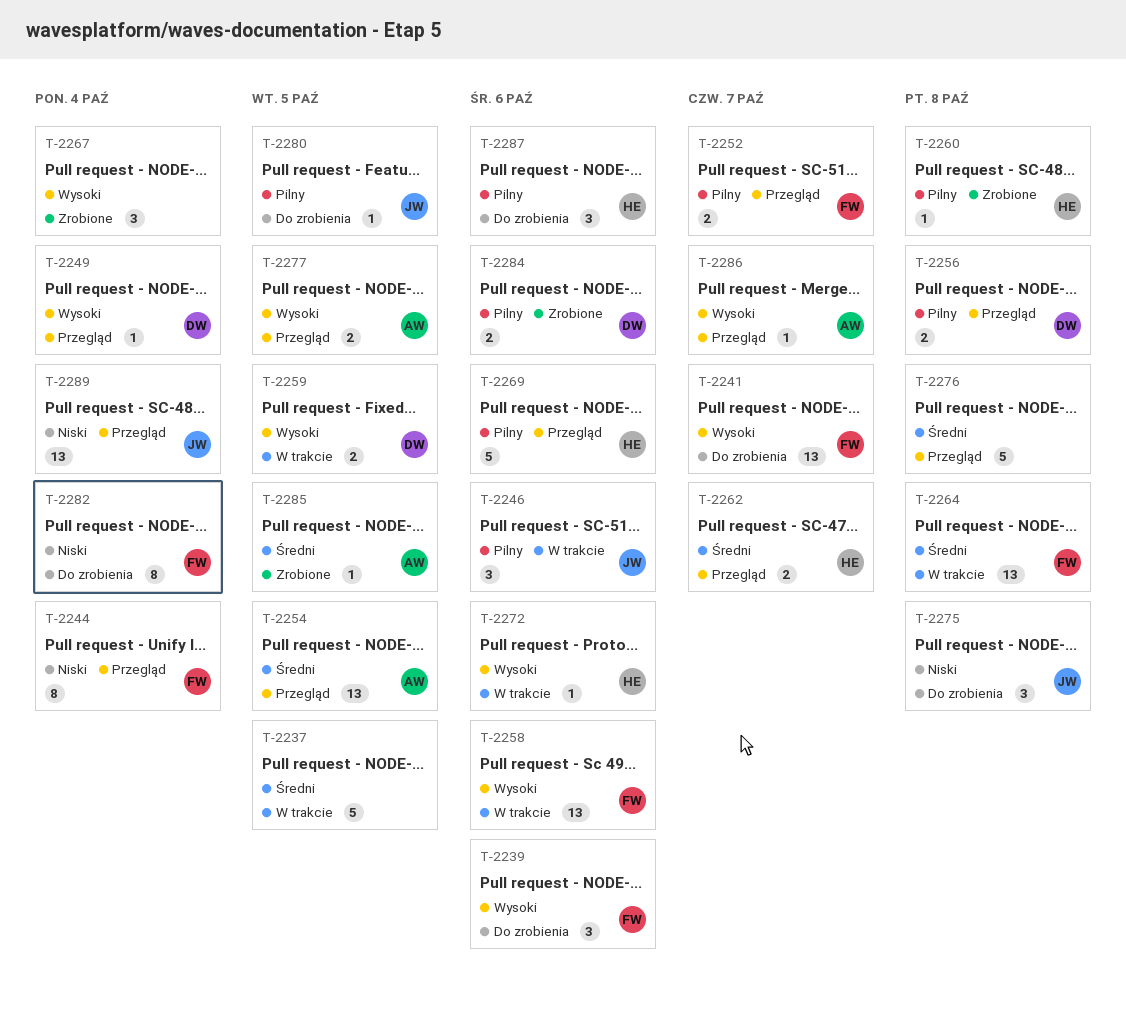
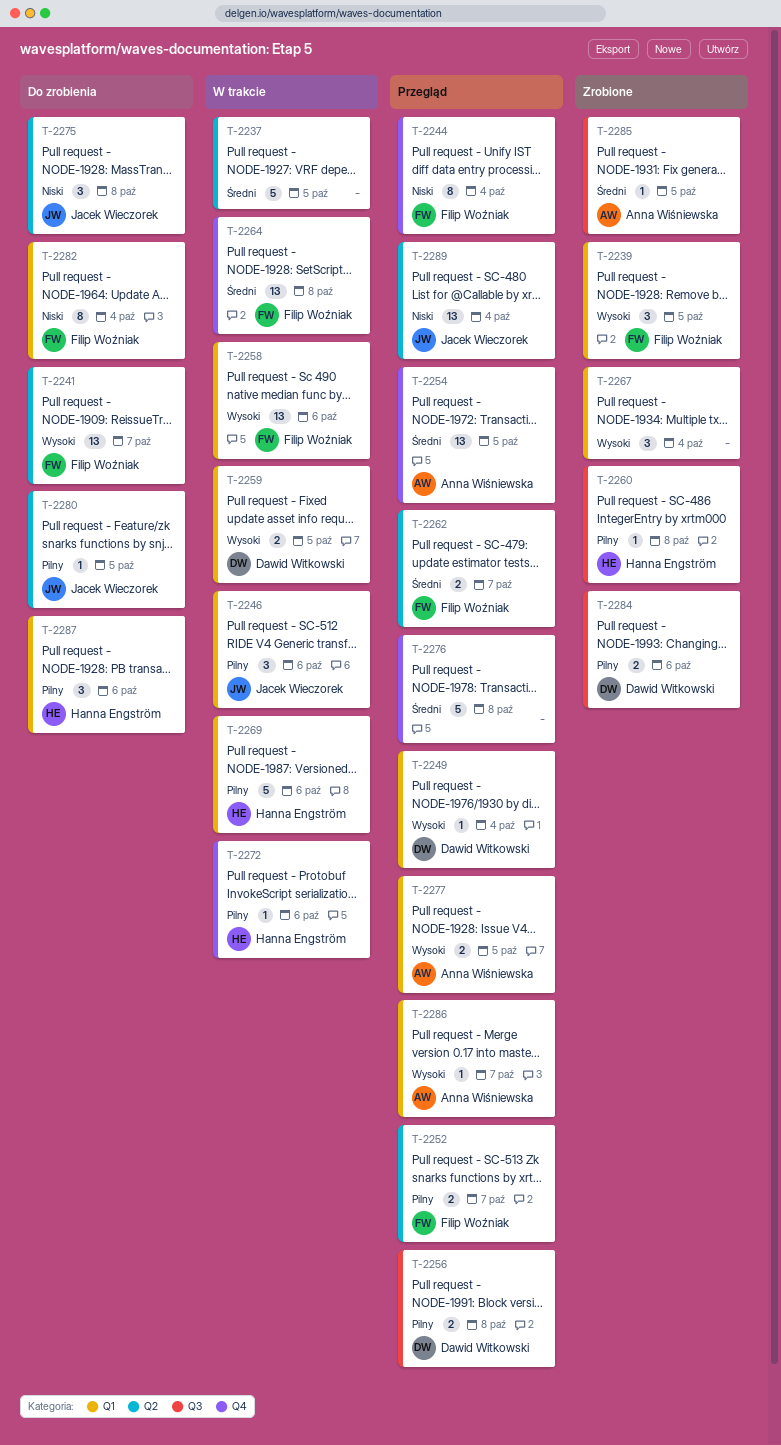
T-2239, status: Do zrobienia -> Zrobione
T-2239, due: Oct 6 -> Oct 5
T-2262, owner: Hanna Engström -> Filip Woźniak
T-2269, status: Przegląd -> W trakcie
T-2272, priority: Wysoki -> Pilny

